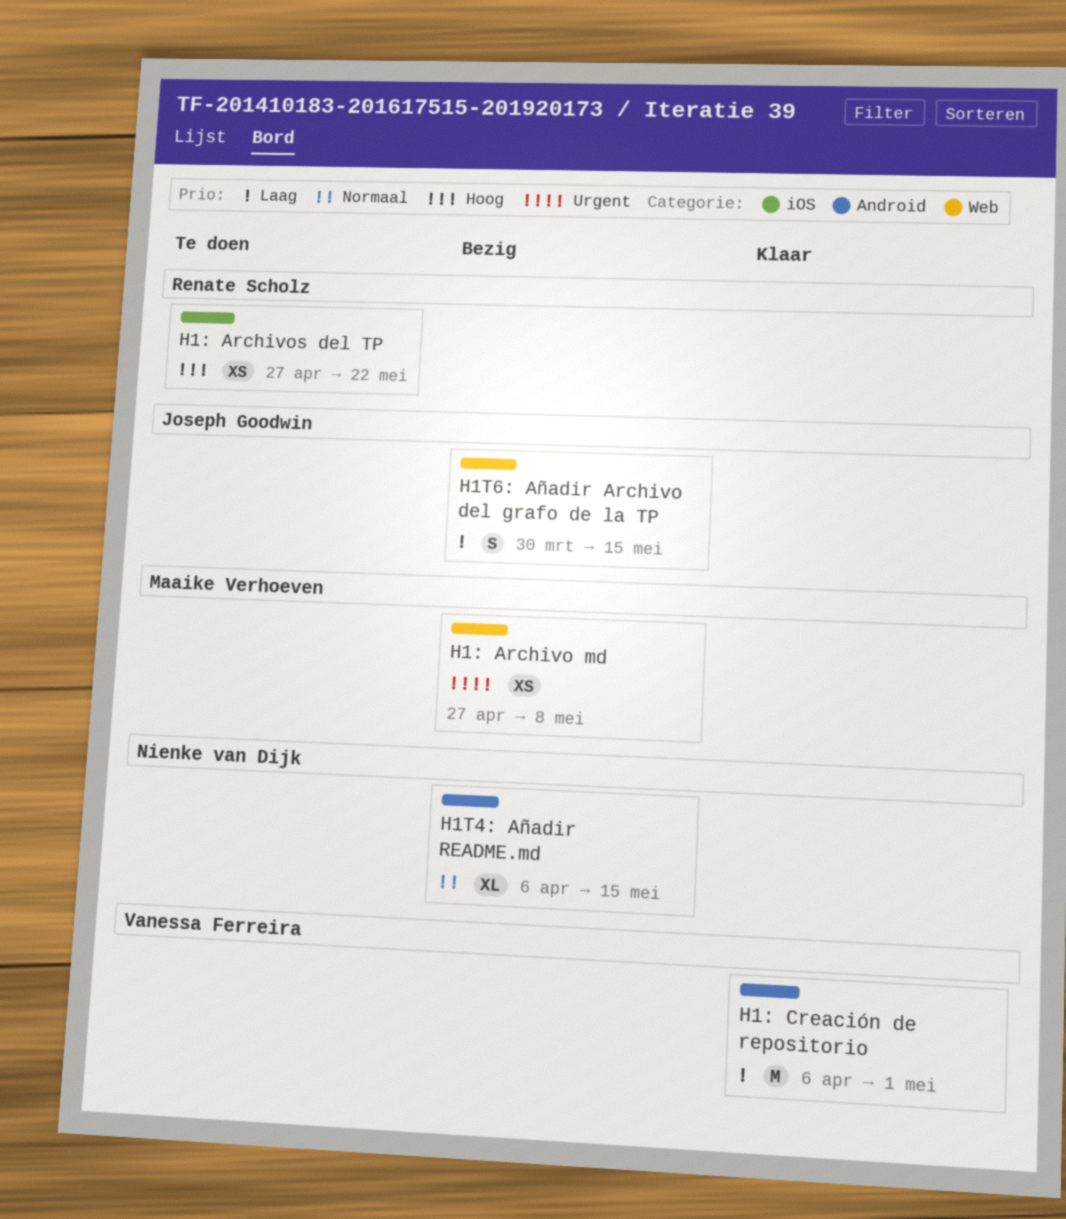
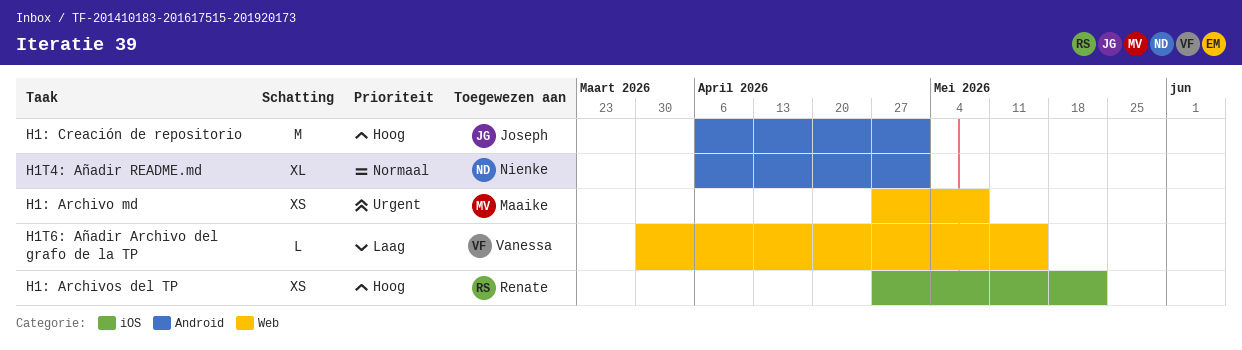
H1: Creación de repositorio, owner: Vanessa Ferreira -> Joseph Goodwin
H1: Creación de repositorio, priority: Laag -> Hoog
H1T4: Añadir README.md, due: May 15 -> May 1
H1T6: Añadir Archivo del grafo de la TP, owner: Joseph Goodwin -> Vanessa Ferreira
H1T6: Añadir Archivo del grafo de la TP, estimate: S -> L

